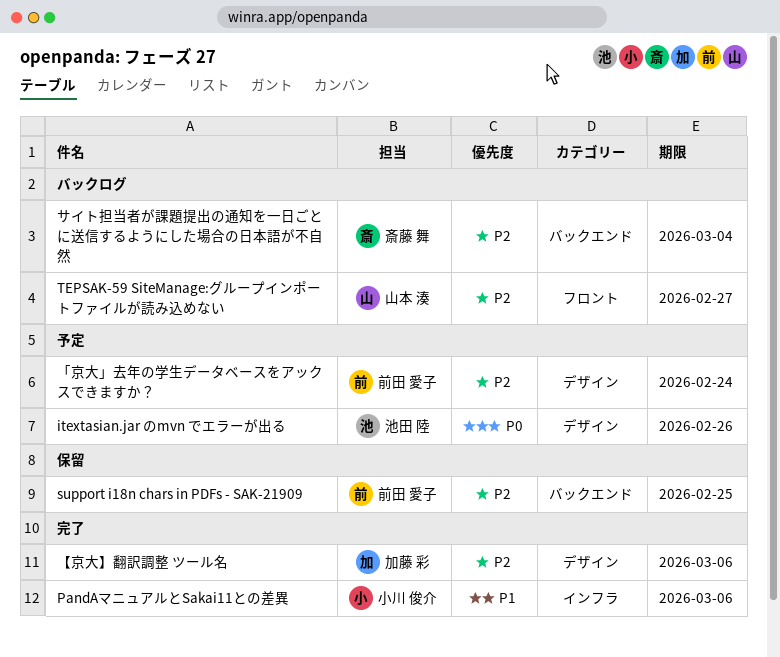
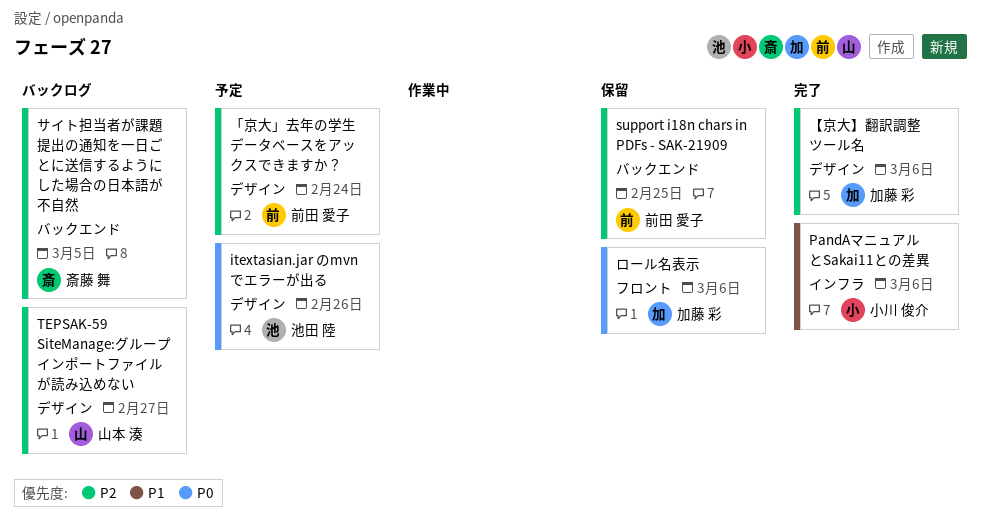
TEPSAK-59 SiteManage:グループインポートファイルが読み込めない, label: フロント -> デザイン
サイト担当者が課題提出の通知を一日ごとに送信するようにした場合の日本語が不自然, due: Mar 4 -> Mar 5
ロール名表示: none -> present

